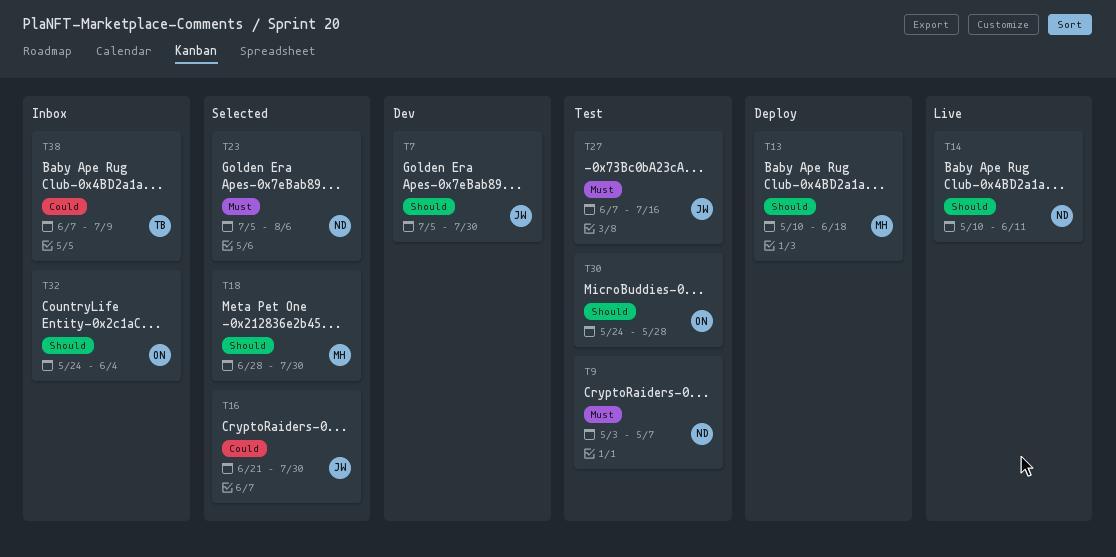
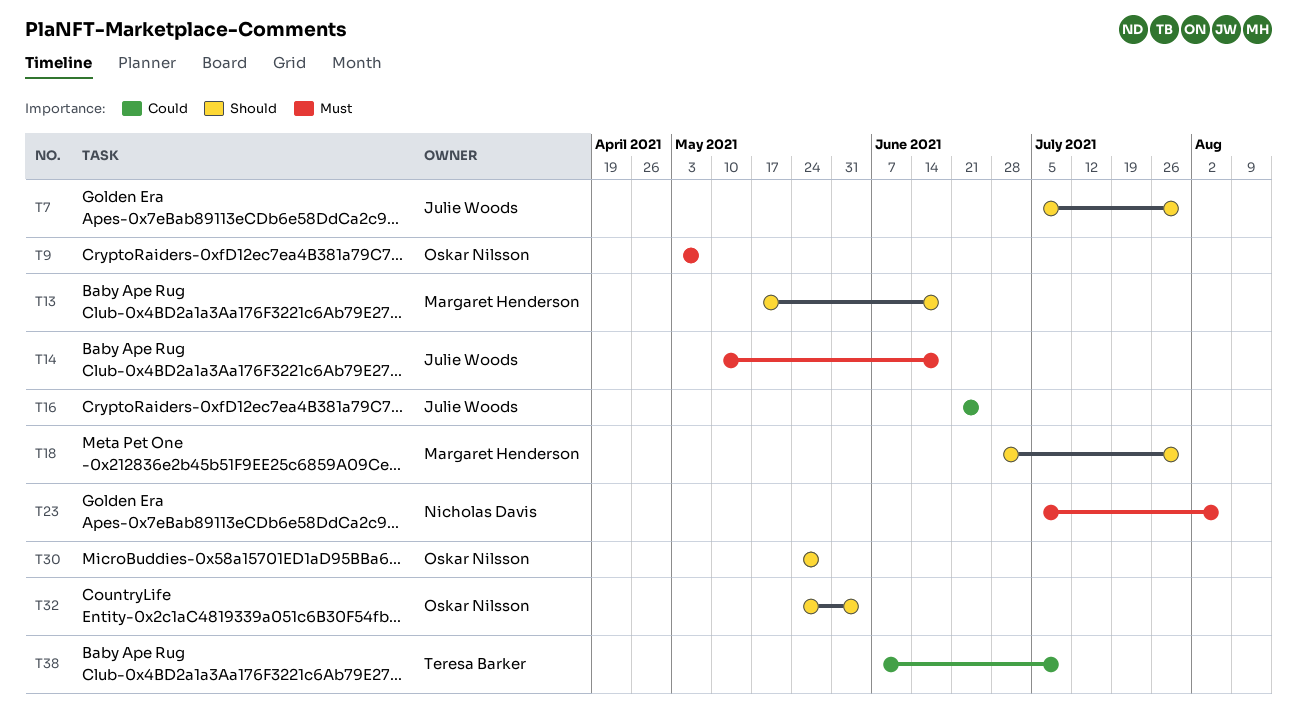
T9, owner: Nicholas Davis -> Oskar Nilsson
T13, start: May 10 -> May 17
T14, owner: Nicholas Davis -> Julie Woods
T14, priority: Should -> Must
T14, due: Jun 11 -> Jun 18
T16, due: Jul 30 -> Jun 25
T27: present -> none

